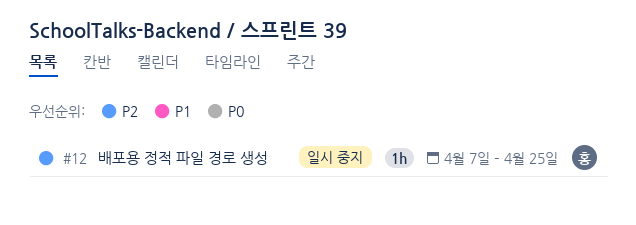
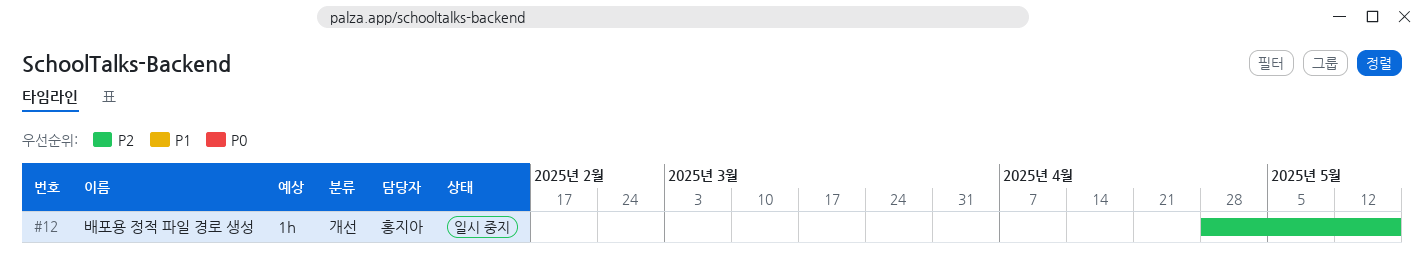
#12, start: Apr 7 -> Apr 28
#12, due: Apr 25 -> May 16

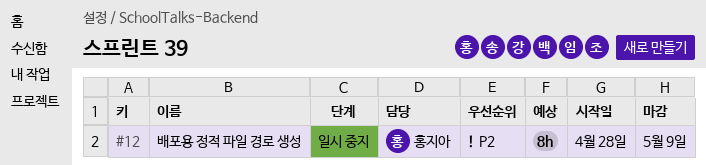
#12, estimate: 1h -> 8h
#12, due: May 16 -> May 9

